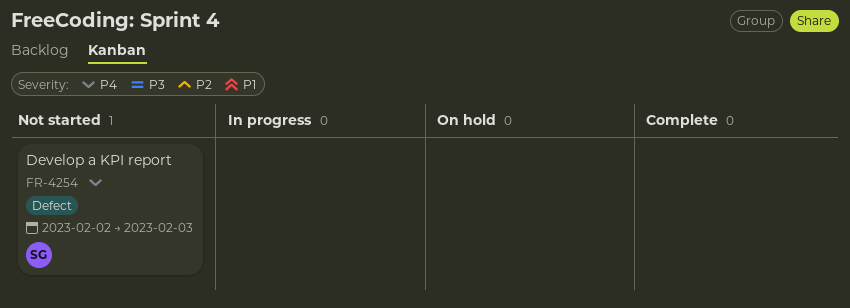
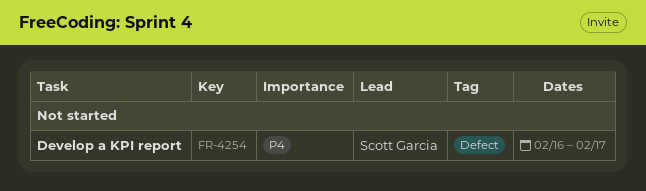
FR-4254, start: Feb 2 -> Feb 16
FR-4254, due: Feb 3 -> Feb 17

